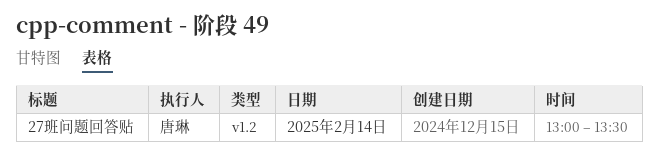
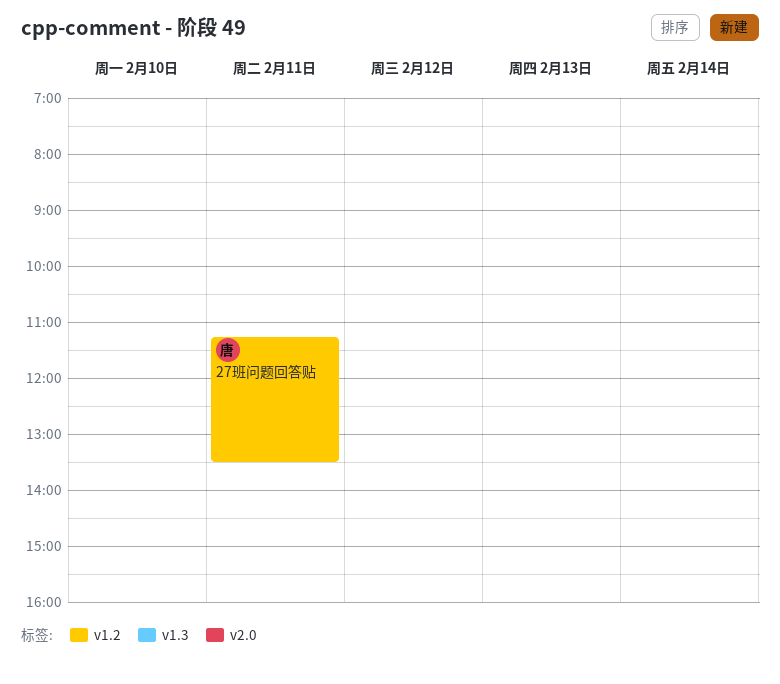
27班问题回答贴, day: Feb 14 -> Feb 11
27班问题回答贴, begins: 13:00 -> 11:15

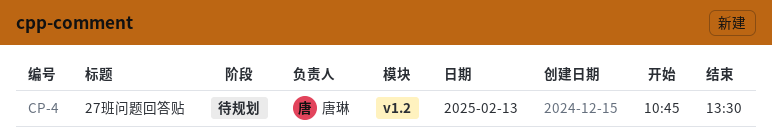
27班问题回答贴, day: Feb 11 -> Feb 13
27班问题回答贴, begins: 11:15 -> 10:45

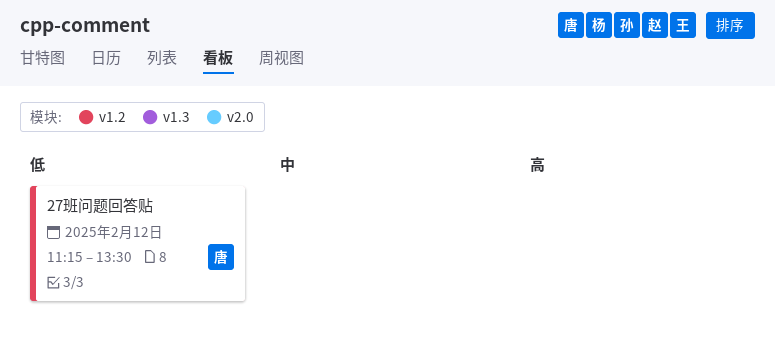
27班问题回答贴, day: Feb 13 -> Feb 12
27班问题回答贴, begins: 10:45 -> 11:15

